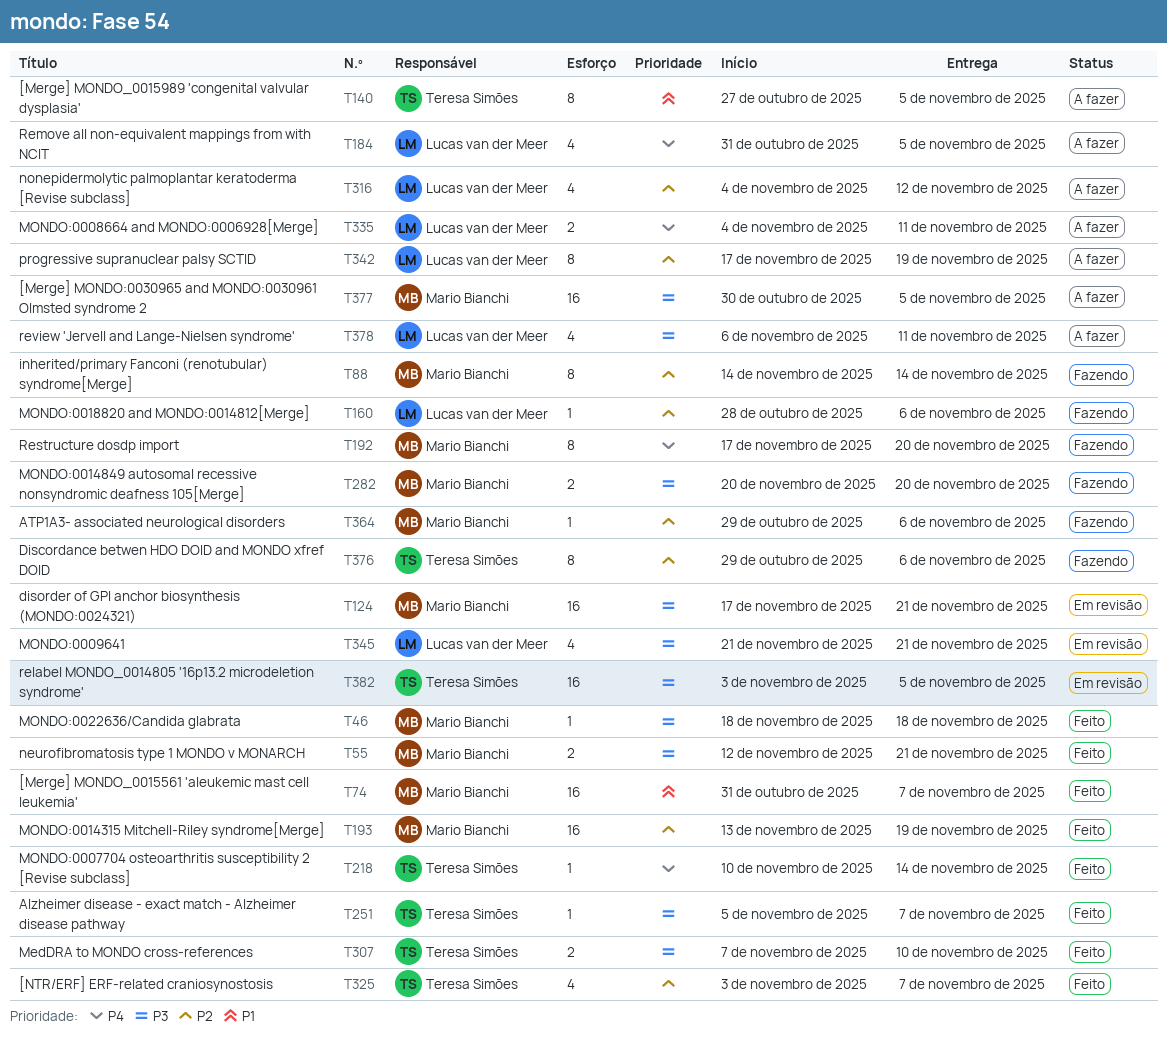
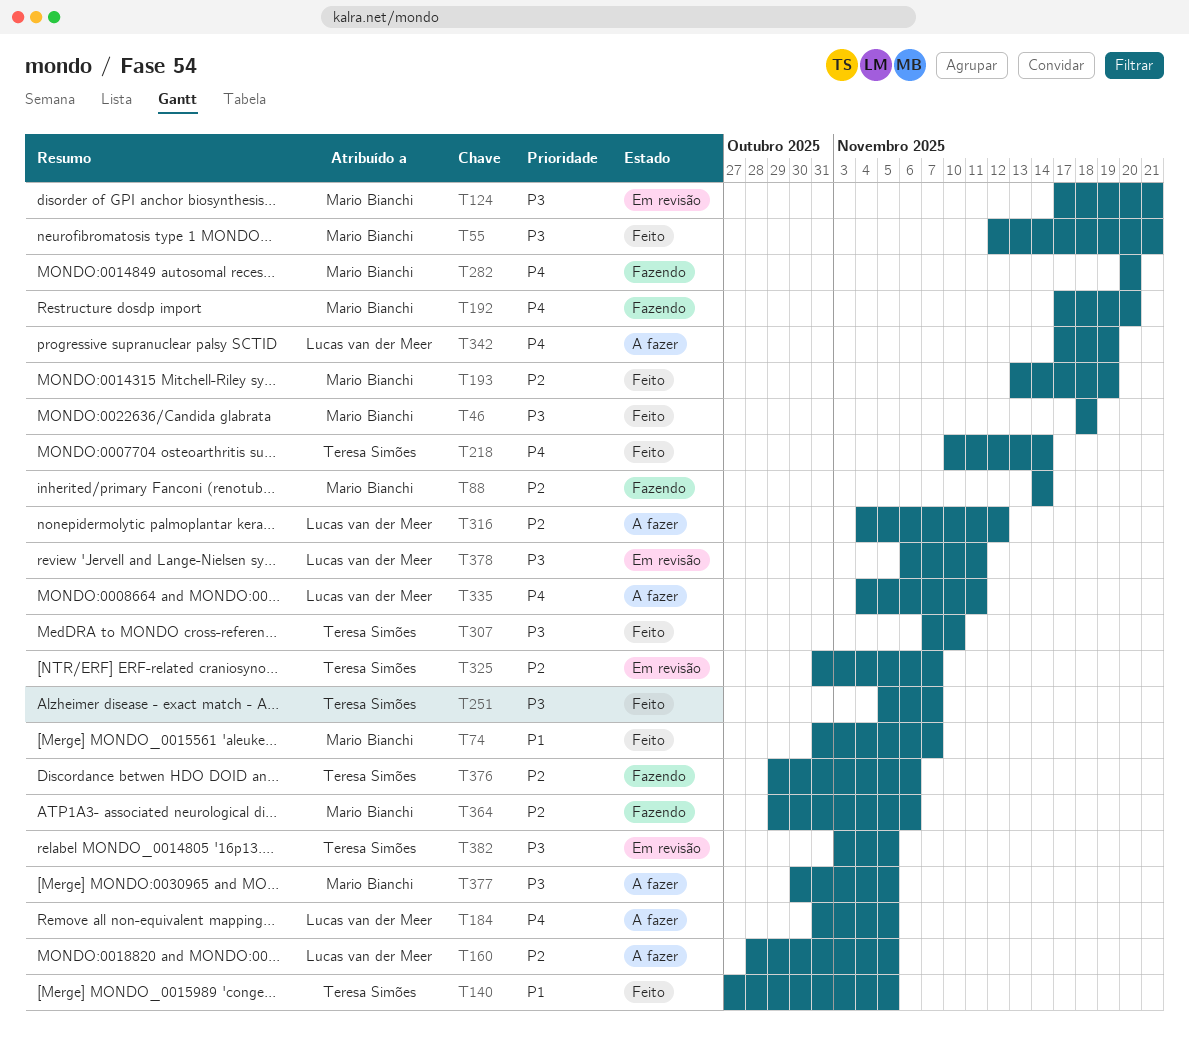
T140, status: A fazer -> Feito
T160, status: Fazendo -> A fazer
T160, due: Nov 6 -> Nov 5
T282, priority: P3 -> P4
T325, status: Feito -> Em revisão
T325, start: Nov 3 -> Oct 31
T342, priority: P2 -> P4
T345: present -> none
T378, status: A fazer -> Em revisão

